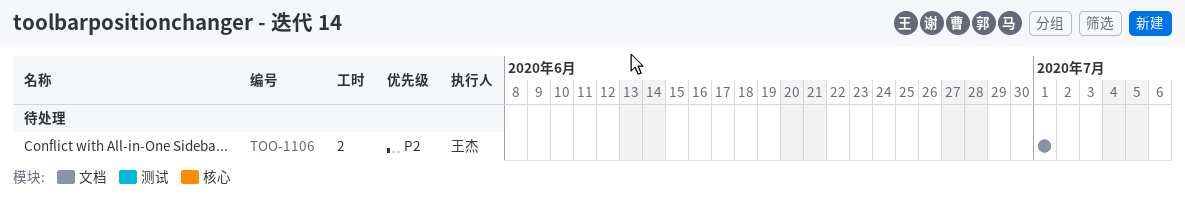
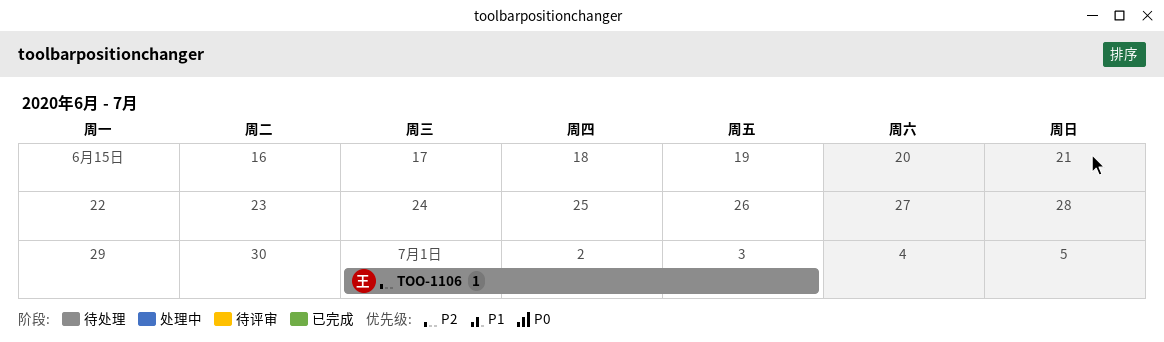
TOO-1106, estimate: 2 -> 1
TOO-1106, due: Jul 1 -> Jul 3

